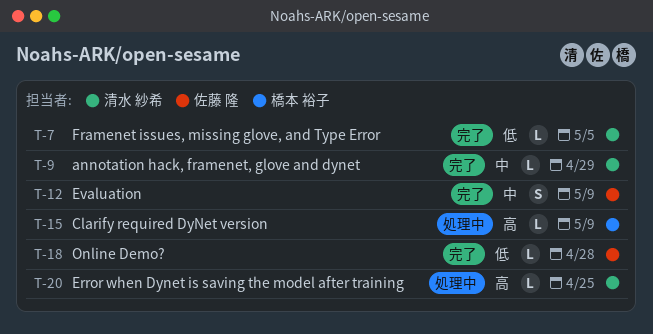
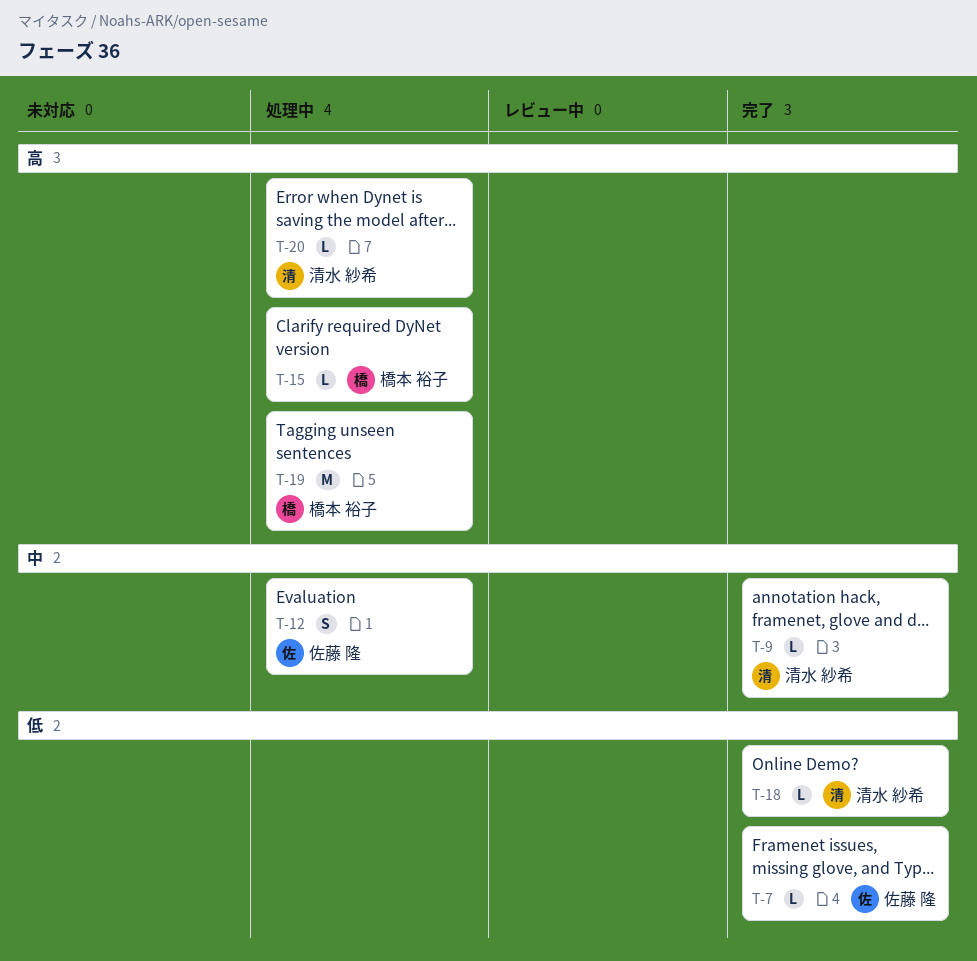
T-7, owner: 清水 紗希 -> 佐藤 隆
T-12, status: 完了 -> 処理中
T-18, owner: 佐藤 隆 -> 清水 紗希
T-19: none -> present

